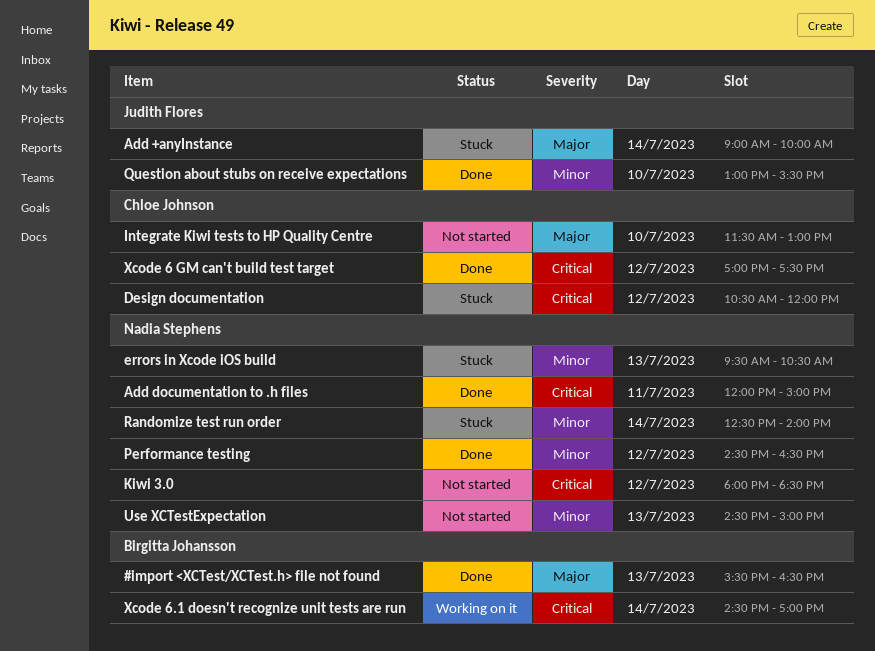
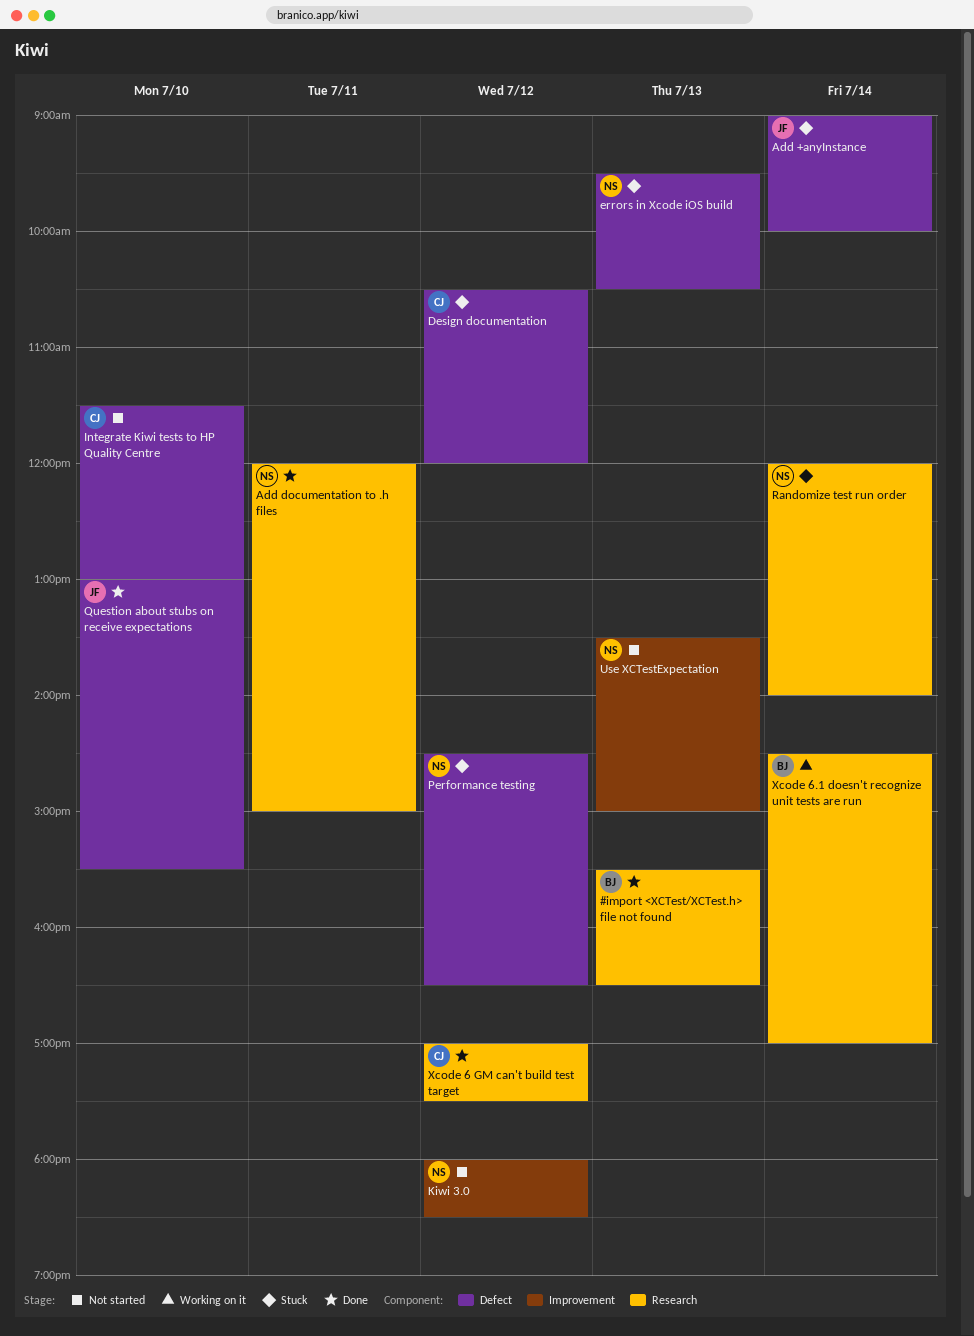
Performance testing, status: Done -> Stuck
Randomize test run order, begins: 12:30 -> 12:00
Use XCTestExpectation, begins: 14:30 -> 13:30

